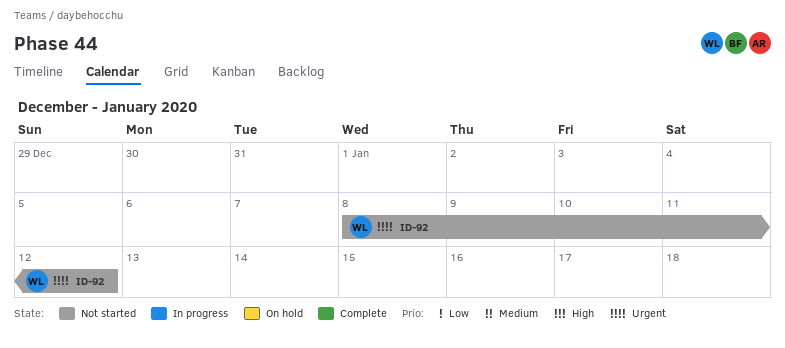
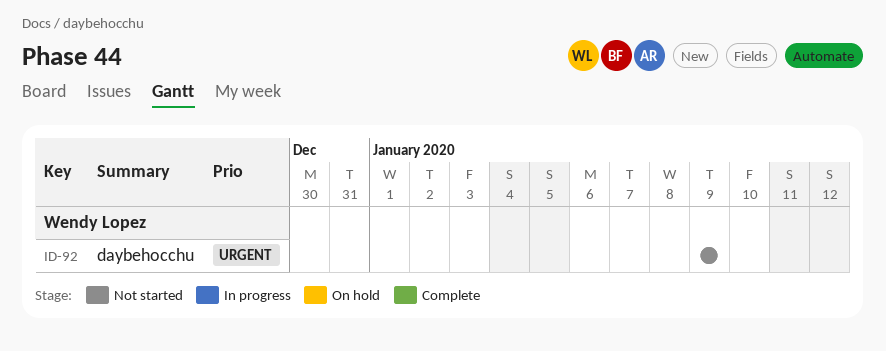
ID-92, start: Jan 8 -> Jan 9
ID-92, due: Jan 12 -> Jan 9

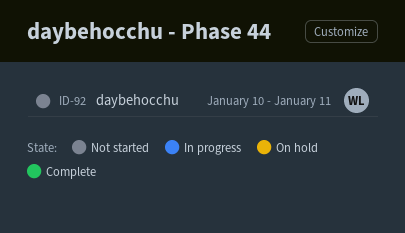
ID-92, start: Jan 9 -> Jan 10
ID-92, due: Jan 9 -> Jan 11

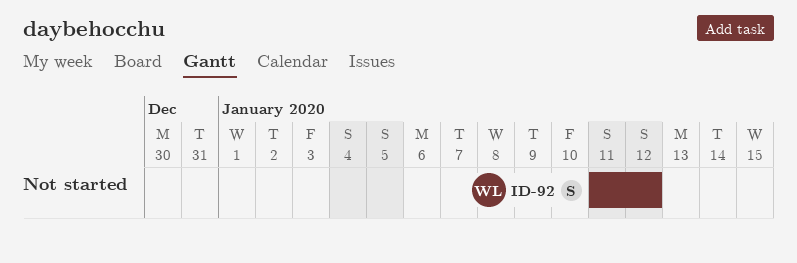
ID-92, start: Jan 10 -> Jan 11
ID-92, due: Jan 11 -> Jan 12

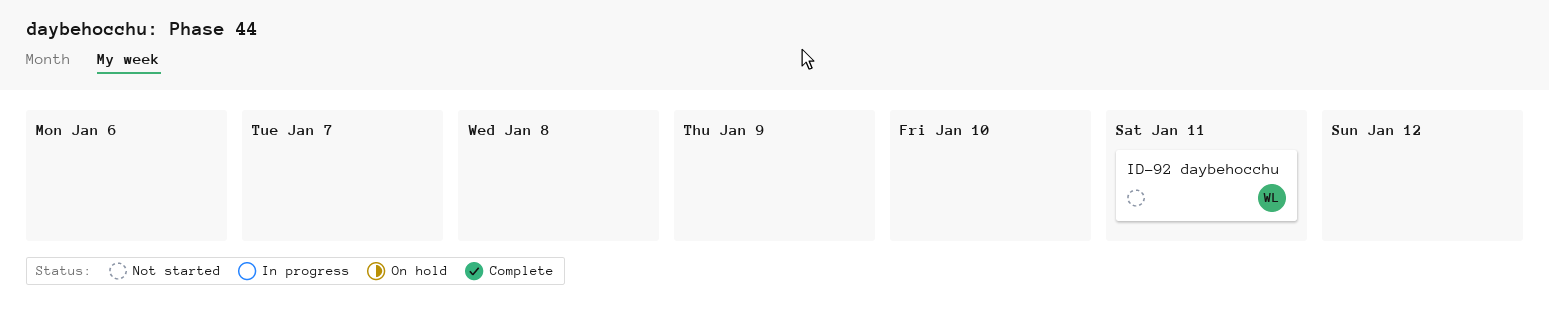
ID-92, due: Jan 12 -> Jan 11

